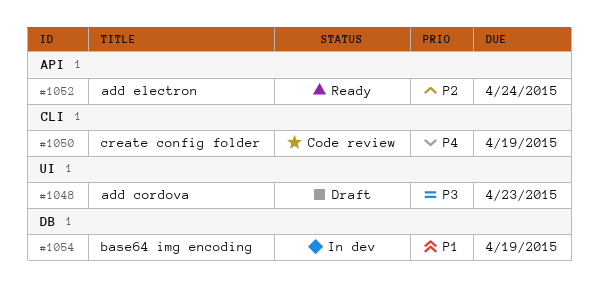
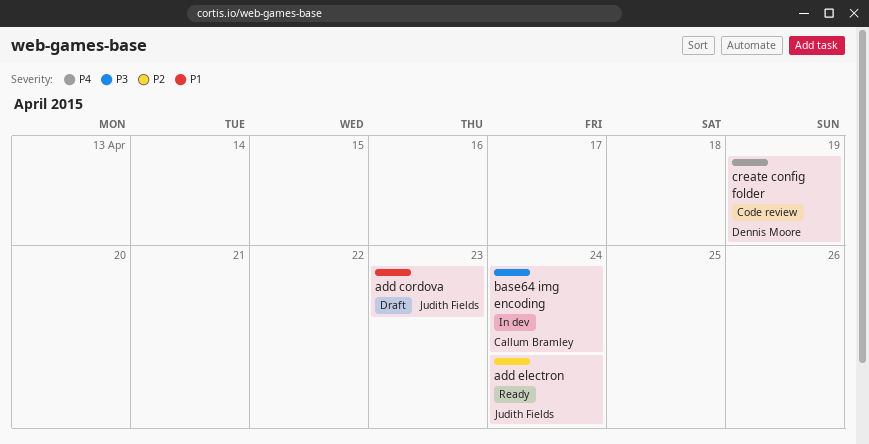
add cordova, priority: P3 -> P1
base64 img encoding, priority: P1 -> P3
base64 img encoding, due: Apr 19 -> Apr 24

